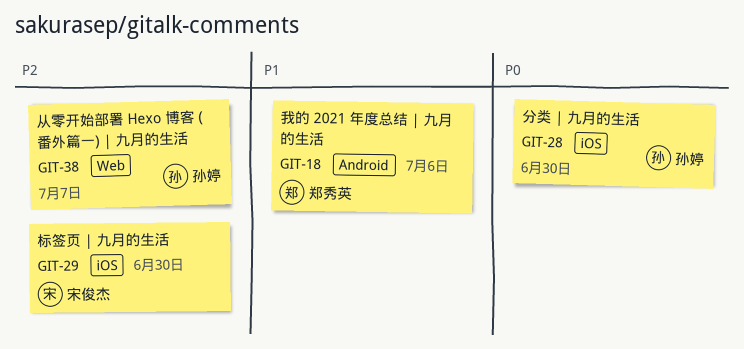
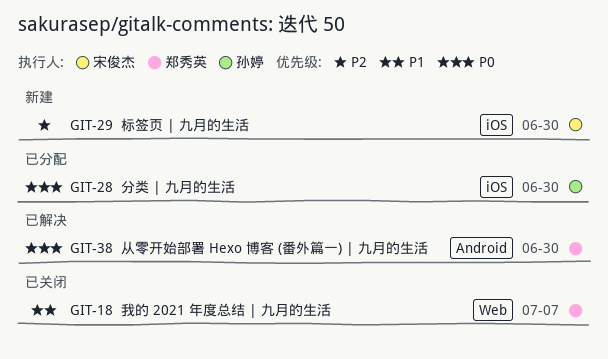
GIT-18, label: Android -> Web
GIT-18, due: Jul 6 -> Jul 7
GIT-38, owner: 孙婷 -> 郑秀英
GIT-38, priority: P2 -> P0
GIT-38, label: Web -> Android
GIT-38, due: Jul 7 -> Jun 30

